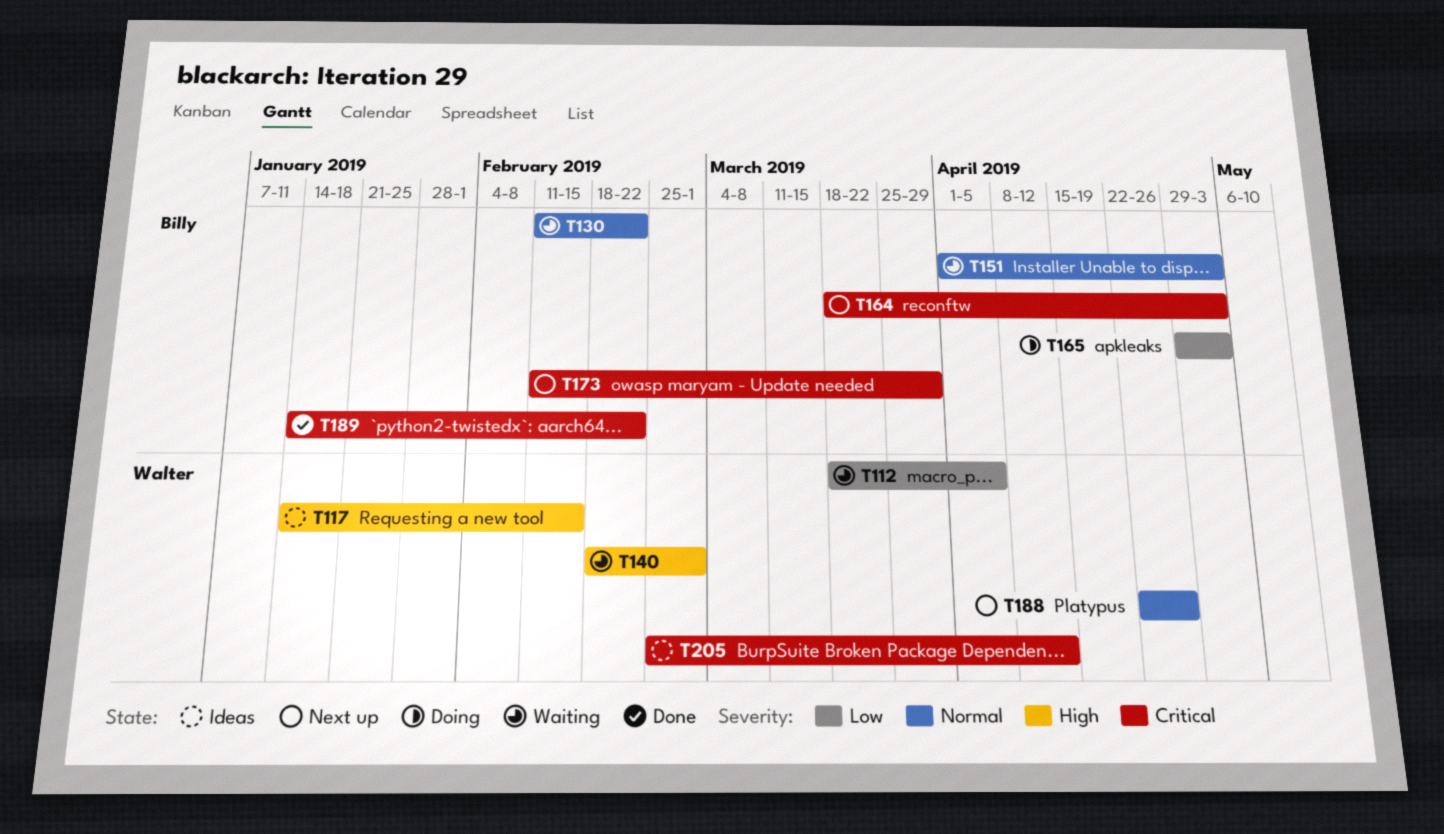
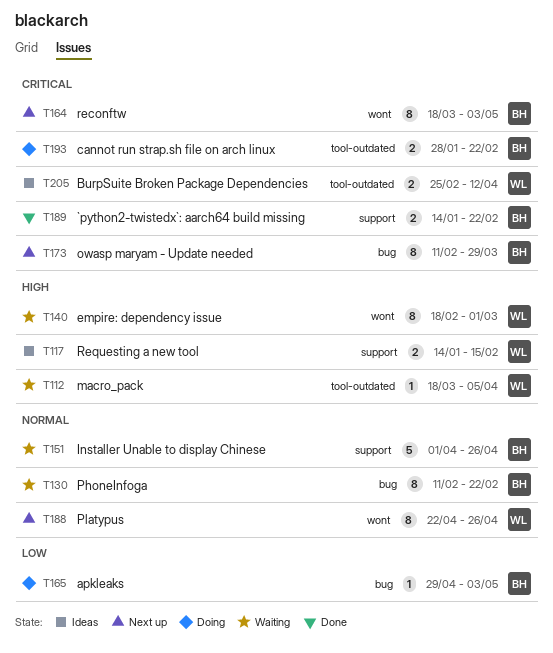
T112, priority: Low -> High
T151, due: May 3 -> Apr 26
T193: none -> present

